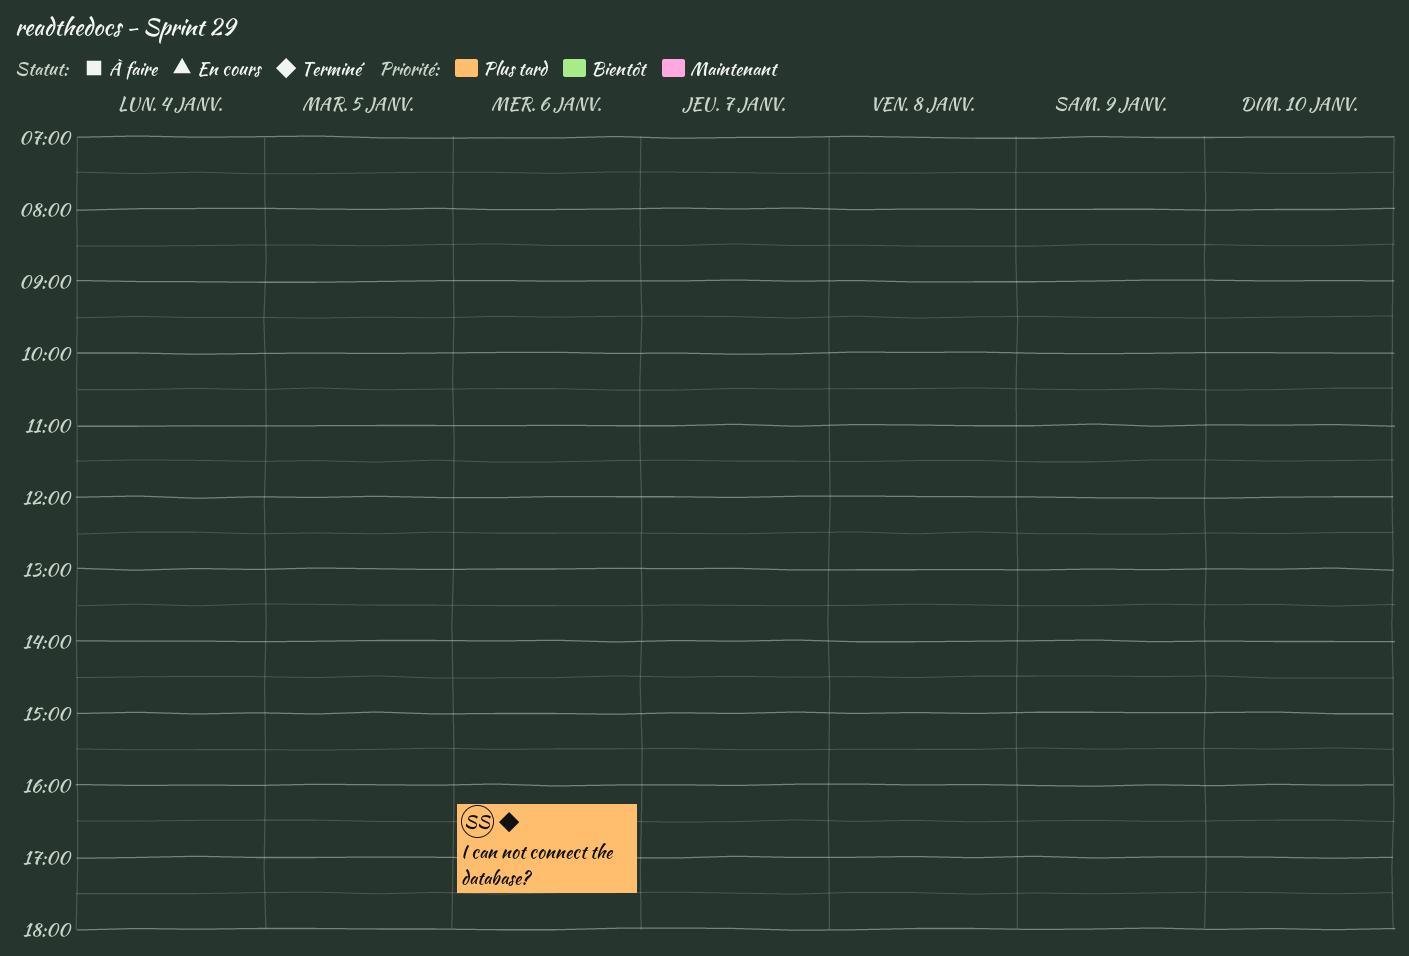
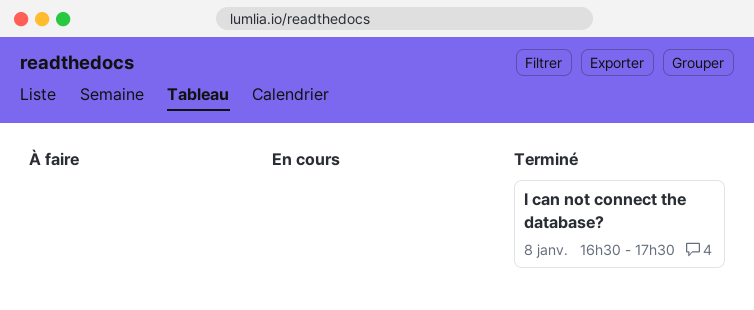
I can not connect the database?, day: Jan 6 -> Jan 8
I can not connect the database?, begins: 16:15 -> 16:30

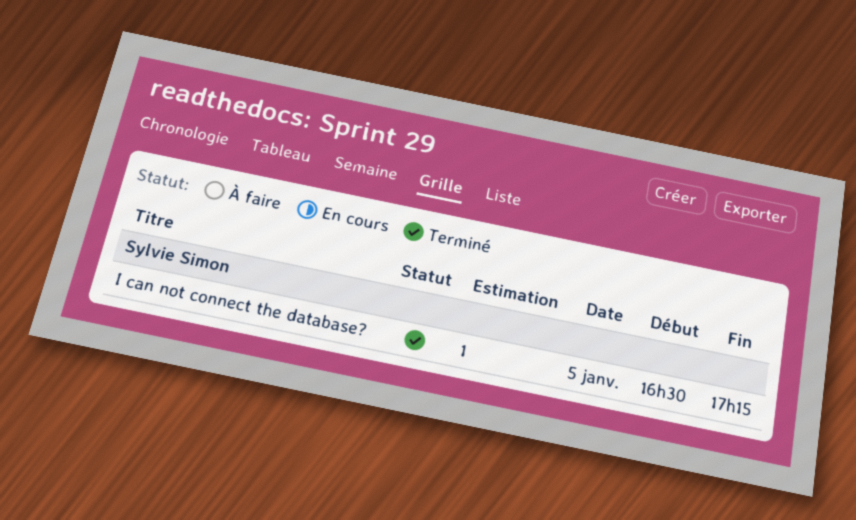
I can not connect the database?, day: Jan 8 -> Jan 5
I can not connect the database?, ends: 17:30 -> 17:15

